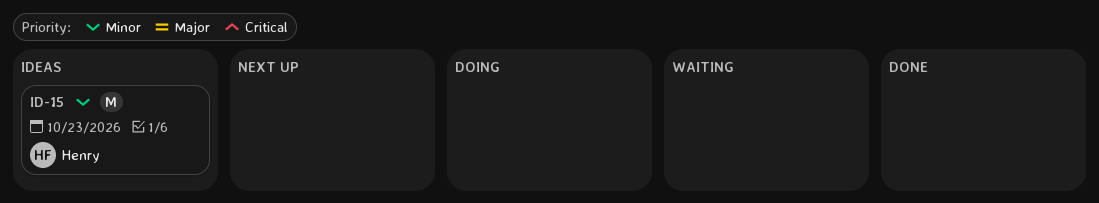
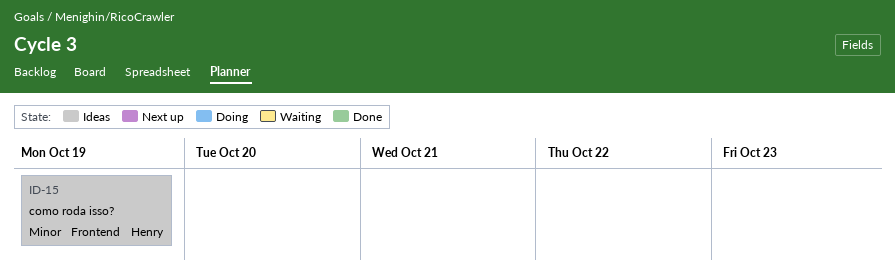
ID-15, due: Oct 23 -> Oct 19

